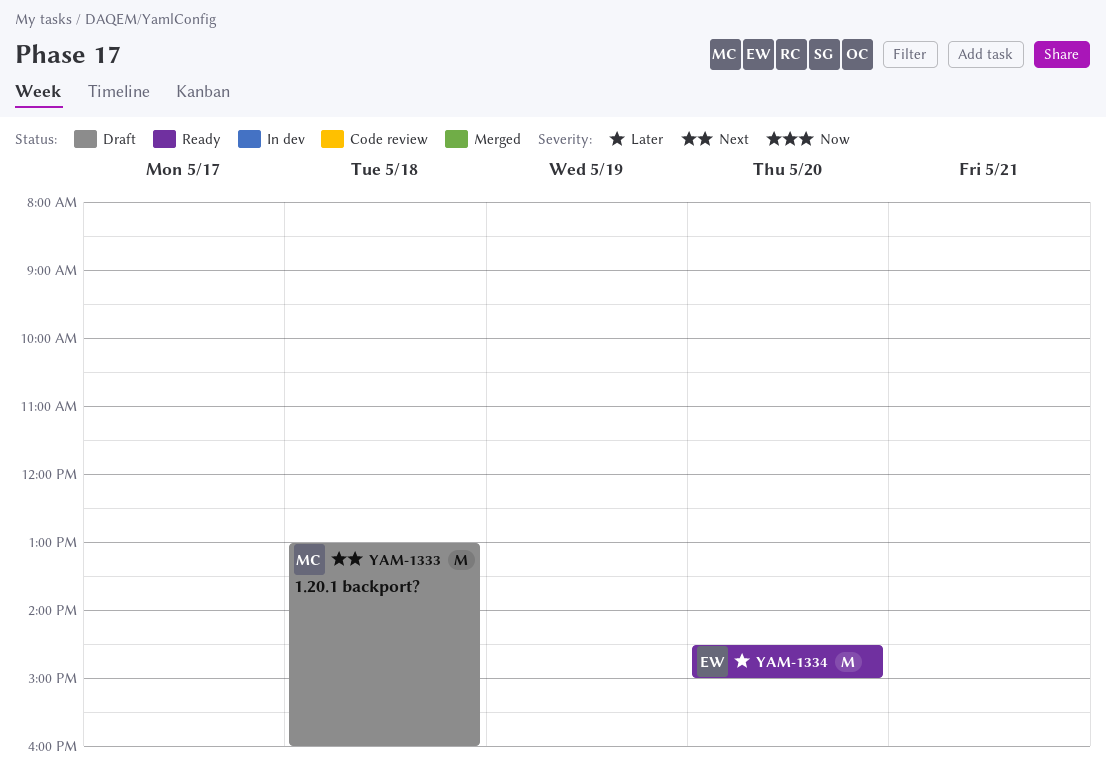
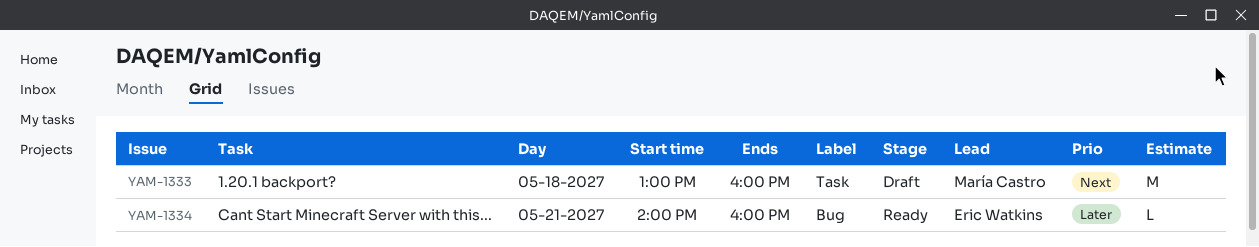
YAM-1334, estimate: M -> L
YAM-1334, day: May 20 -> May 21
YAM-1334, begins: 14:30 -> 14:00
YAM-1334, ends: 15:00 -> 16:00

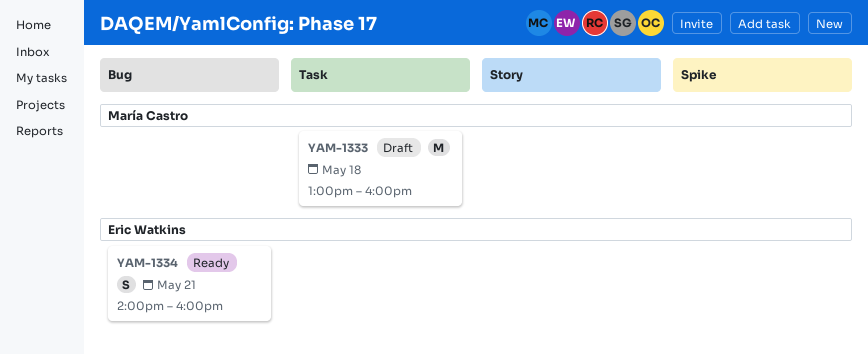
YAM-1334, estimate: L -> S

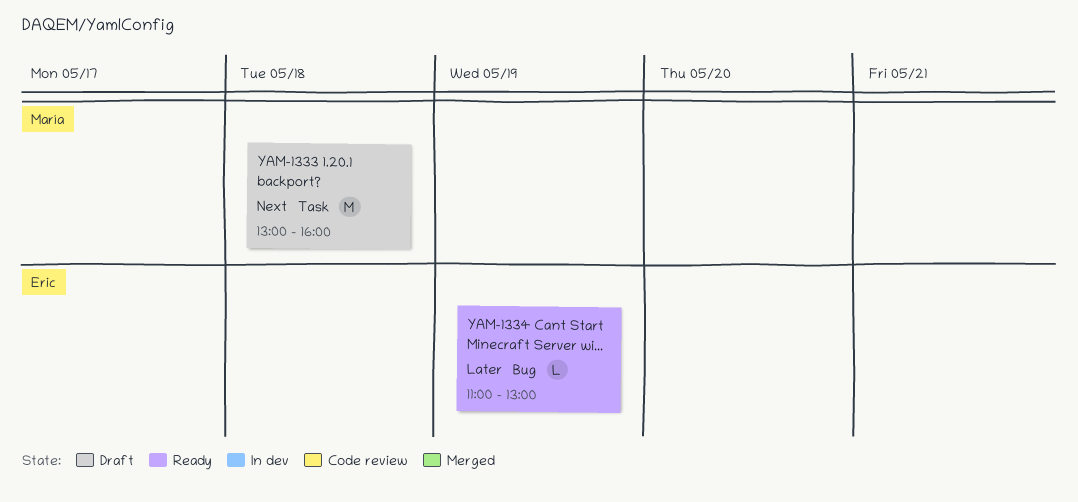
YAM-1334, estimate: S -> L
YAM-1334, day: May 21 -> May 19
YAM-1334, begins: 14:00 -> 11:00
YAM-1334, ends: 16:00 -> 13:00

